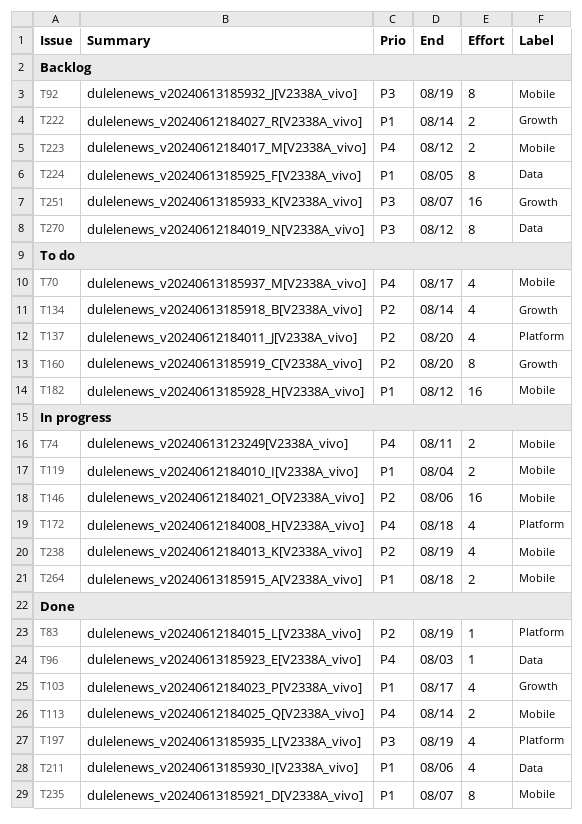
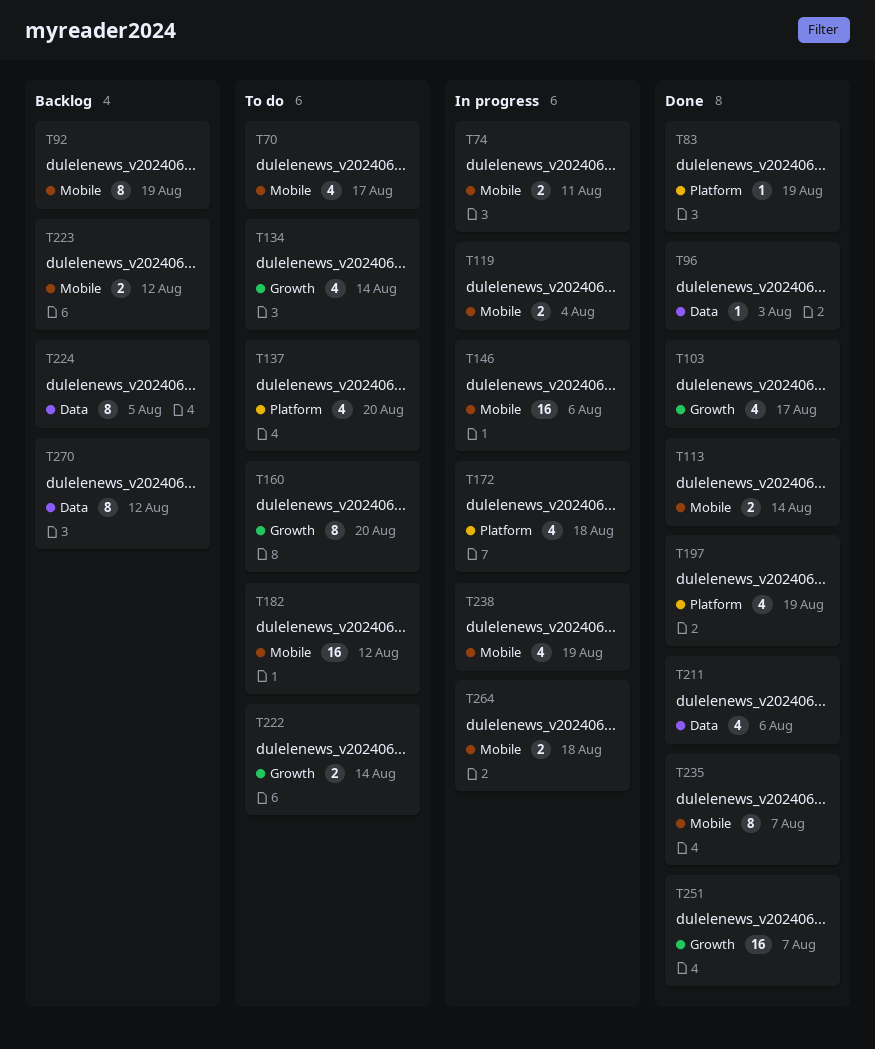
T222, status: Backlog -> To do
T251, status: Backlog -> Done

